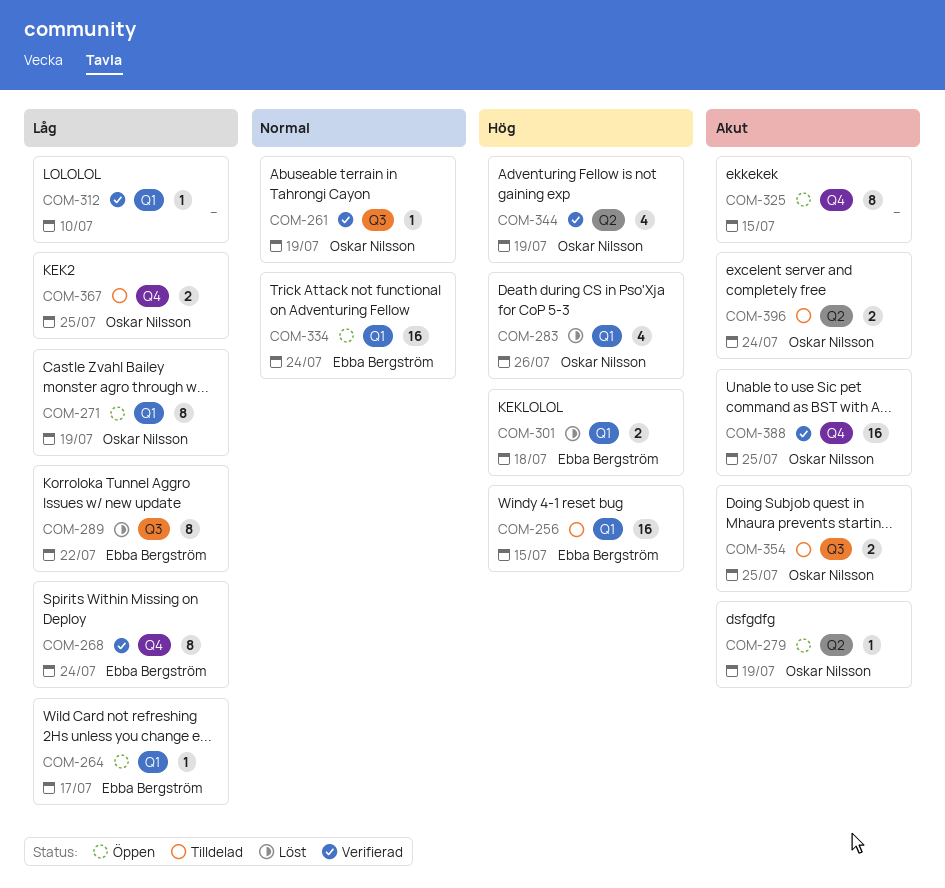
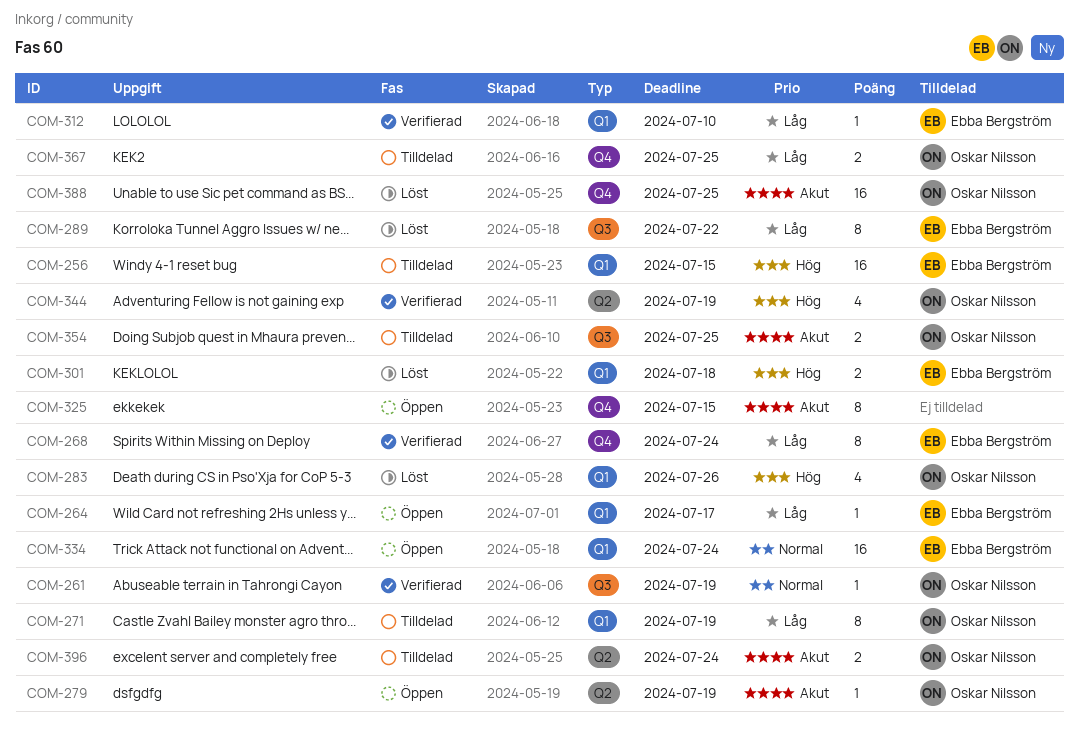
COM-271, status: Öppen -> Tilldelad
COM-312, owner: none -> Ebba Bergström
COM-388, status: Verifierad -> Löst

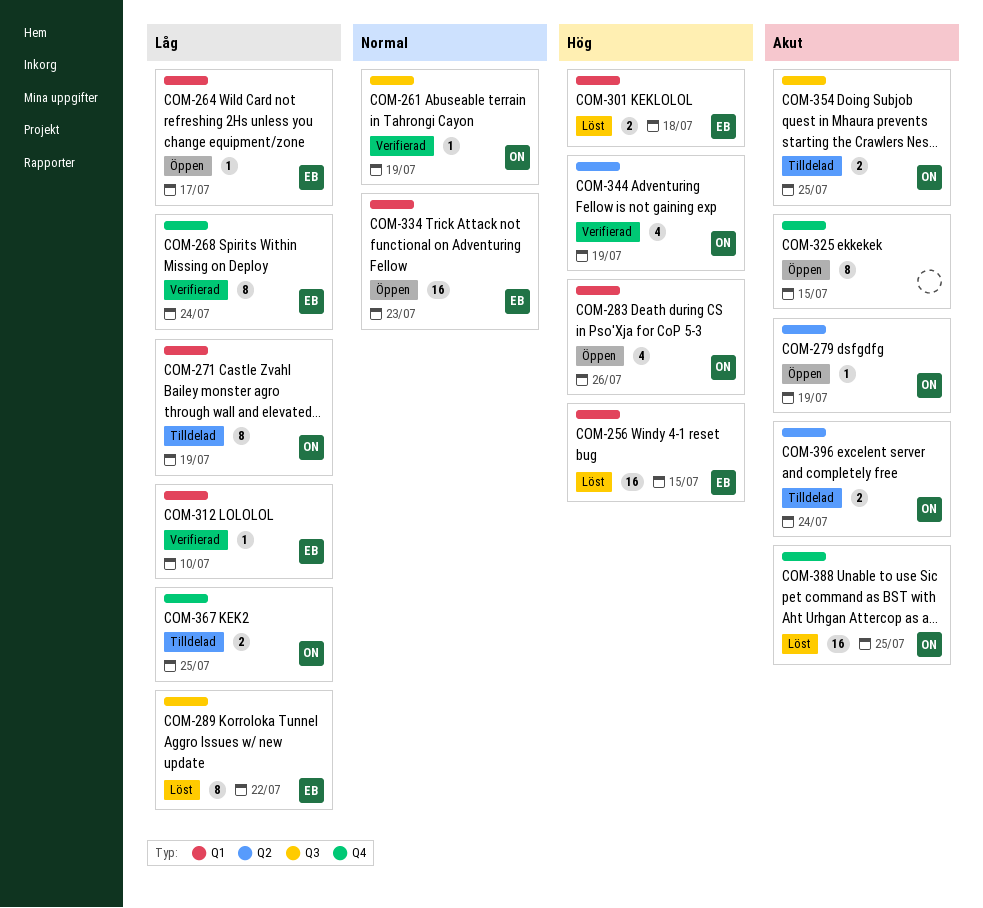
COM-256, status: Tilldelad -> Löst
COM-283, status: Löst -> Öppen
COM-334, due: Jul 24 -> Jul 23

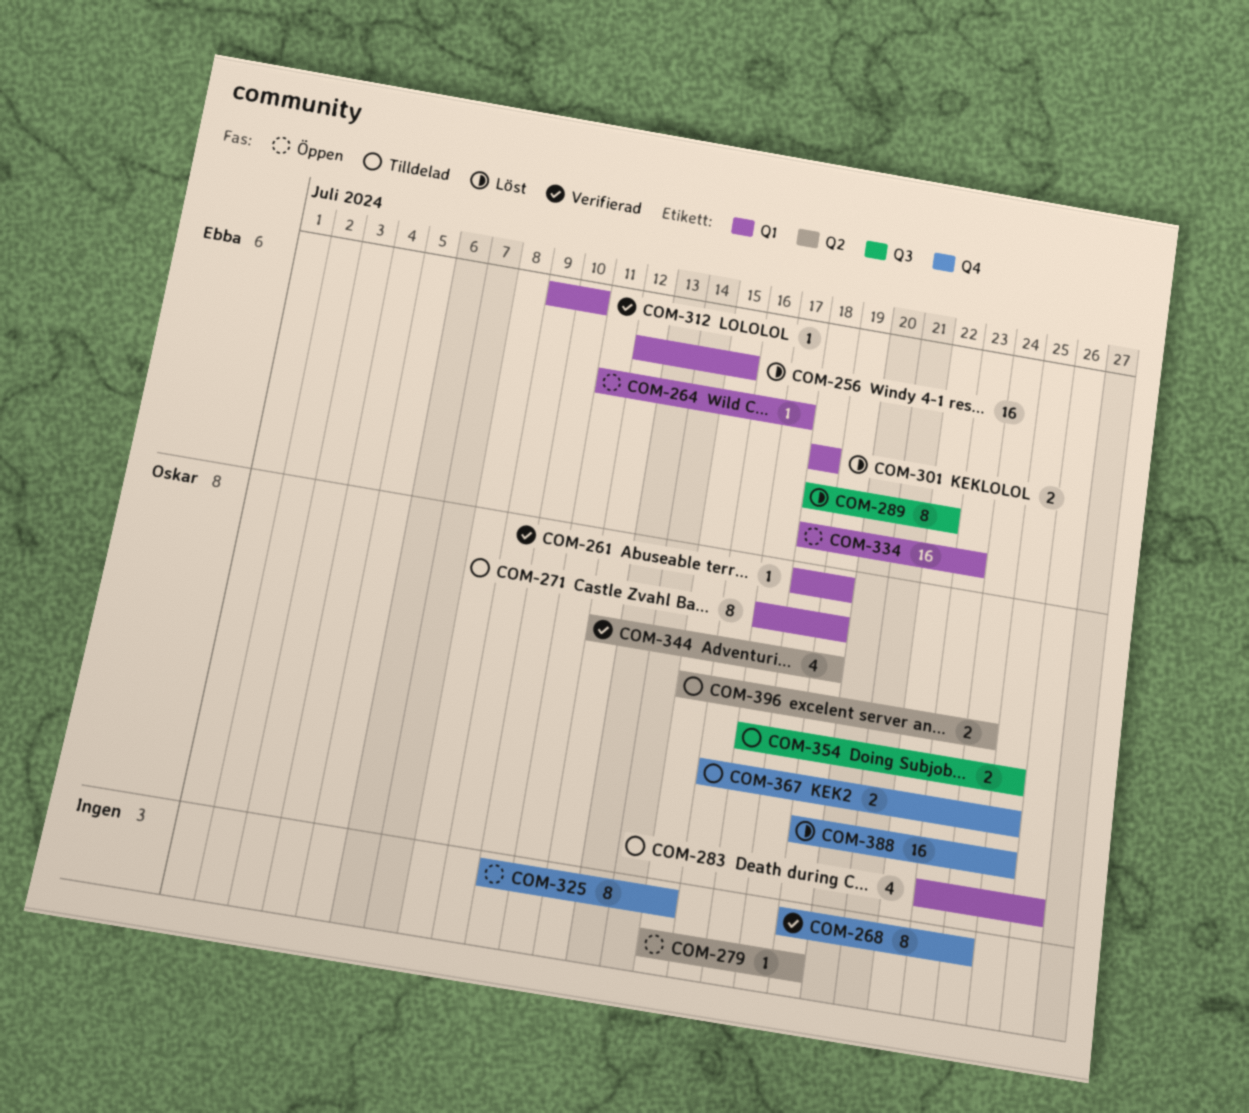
COM-261, label: Q3 -> Q1
COM-268, owner: Ebba -> none
COM-279, owner: Oskar -> none
COM-283, status: Öppen -> Tilldelad

